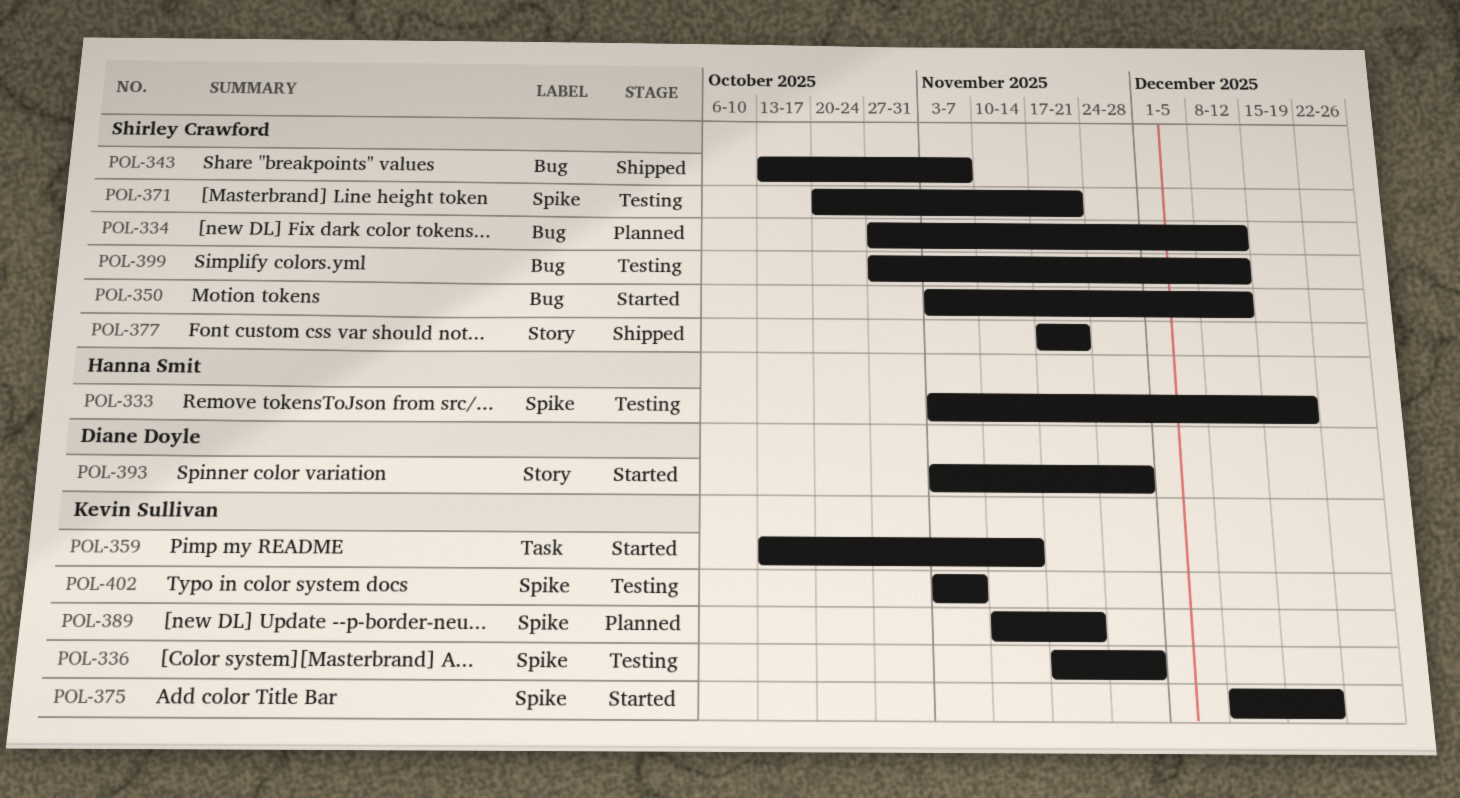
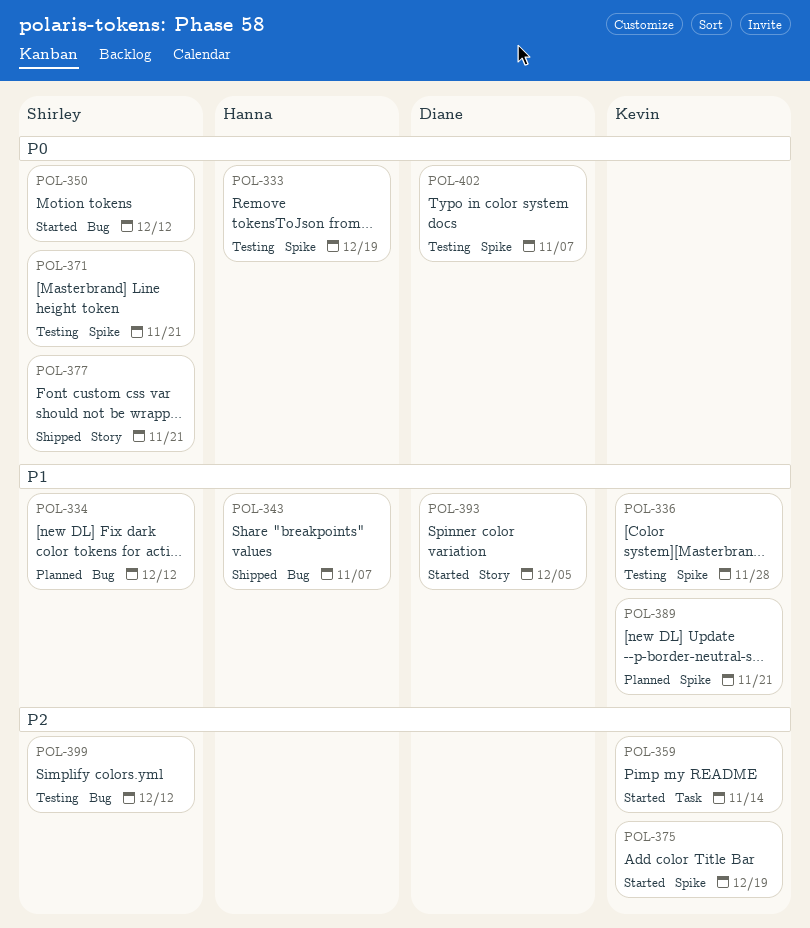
POL-343, owner: Shirley Crawford -> Hanna Smit
POL-393, due: Nov 28 -> Dec 5
POL-402, owner: Kevin Sullivan -> Diane Doyle

